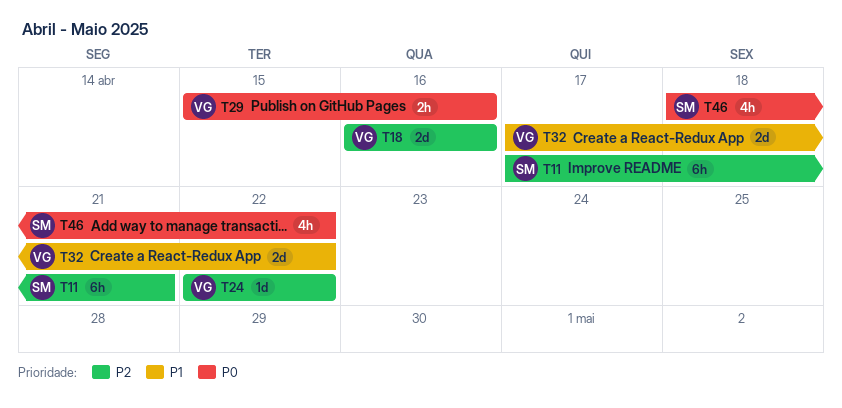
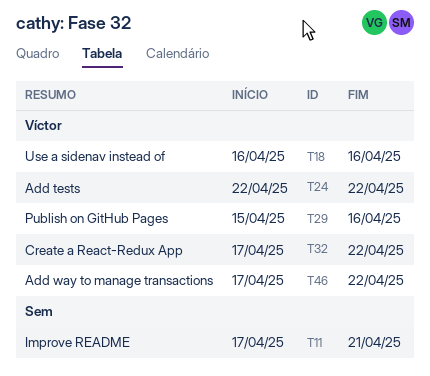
T46, owner: Sem -> Víctor
T46, start: Apr 18 -> Apr 17

